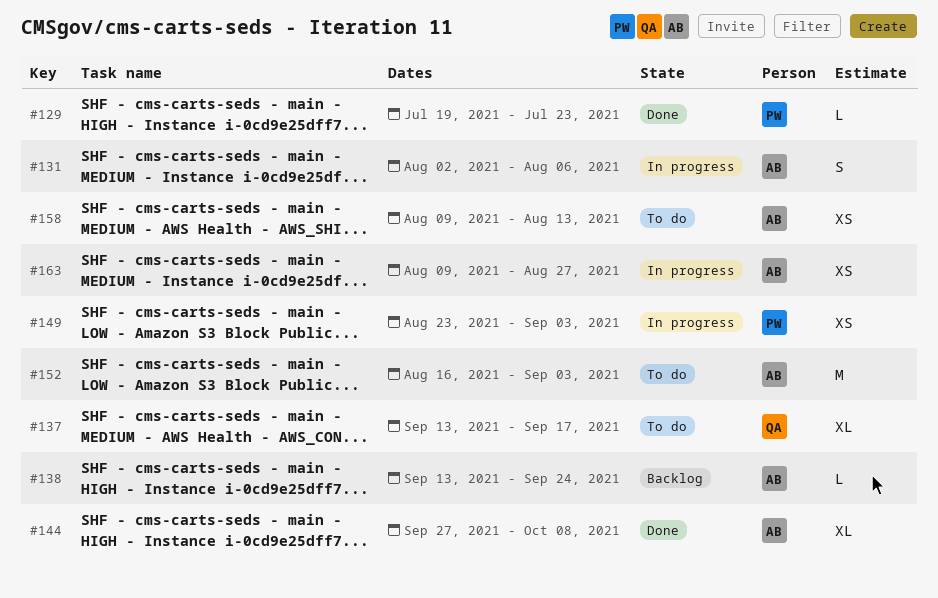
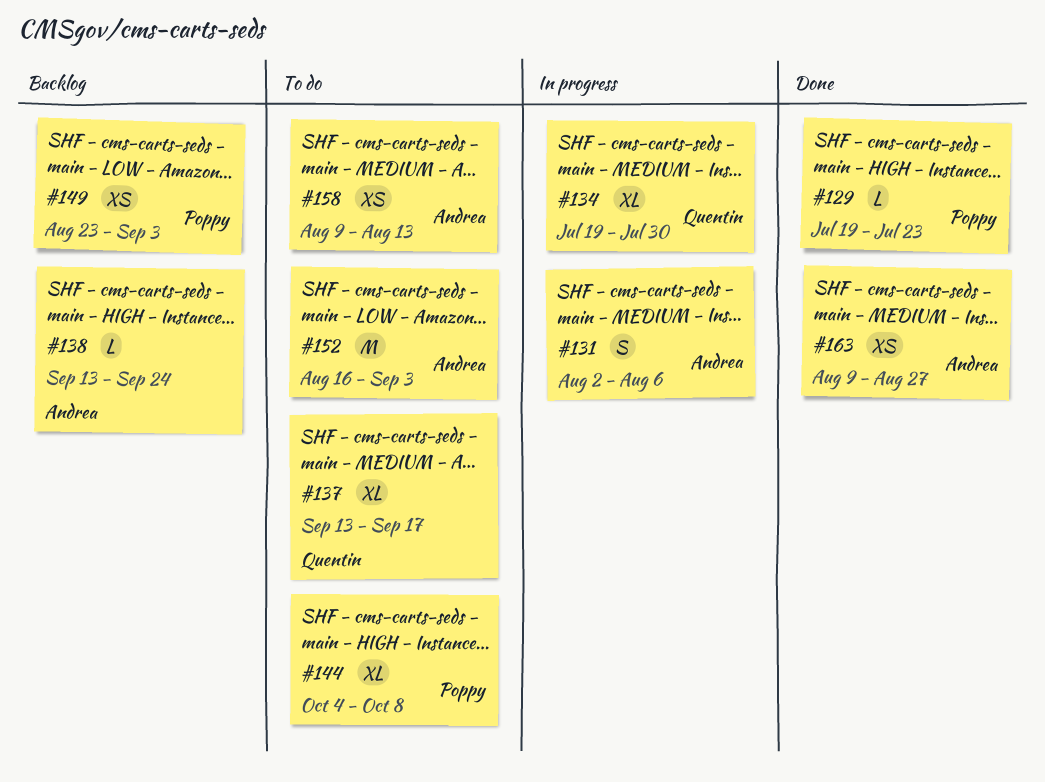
#134: none -> present
#144, status: Done -> To do
#144, owner: Andrea -> Poppy
#144, start: Sep 27 -> Oct 4
#149, status: In progress -> Backlog
#163, status: In progress -> Done

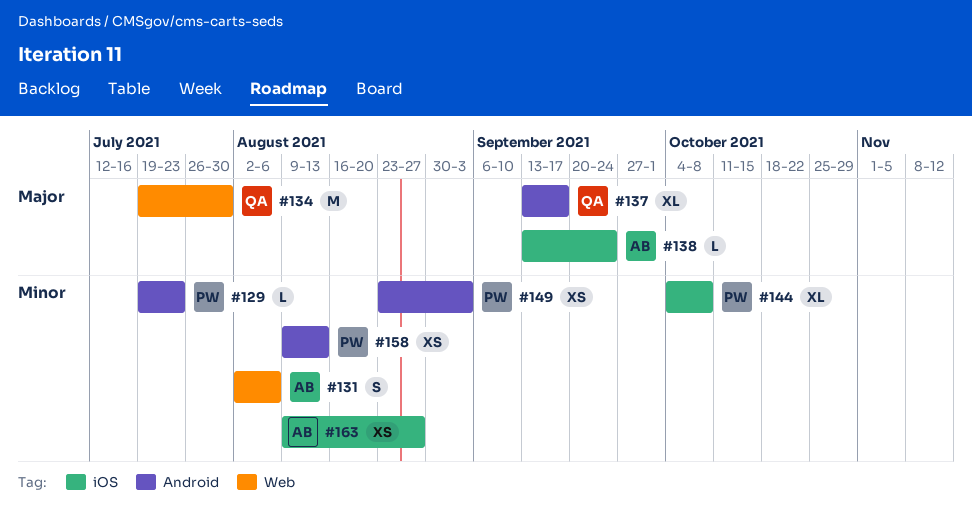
#134, estimate: XL -> M
#152: present -> none
#158, owner: Andrea -> Poppy

